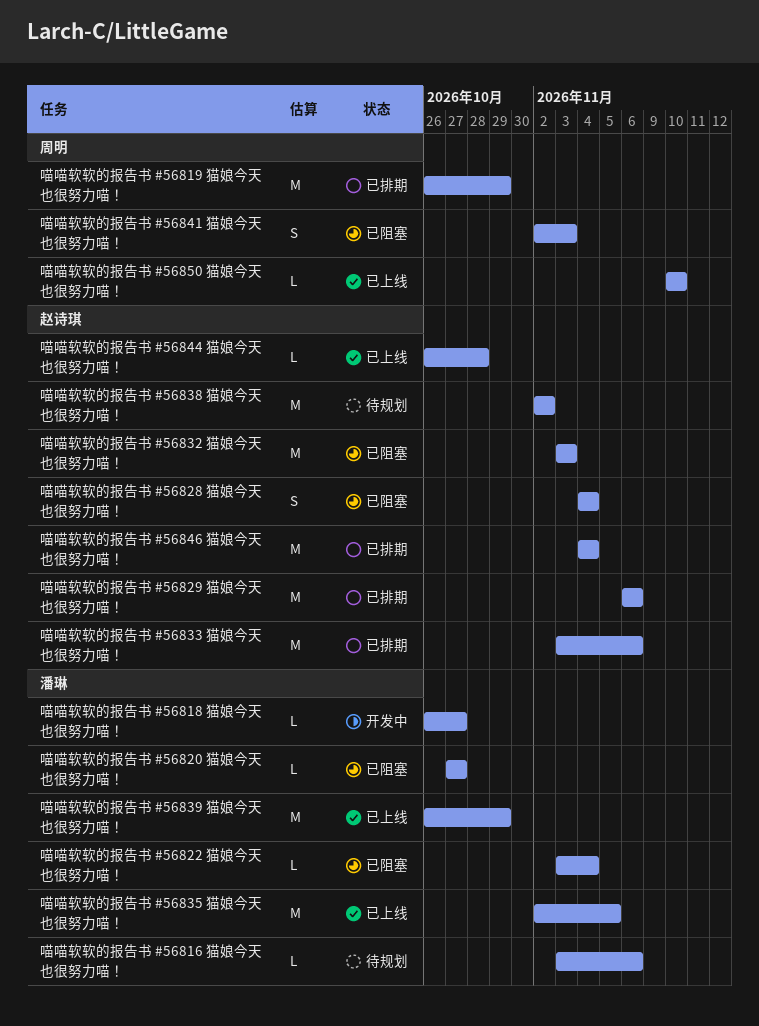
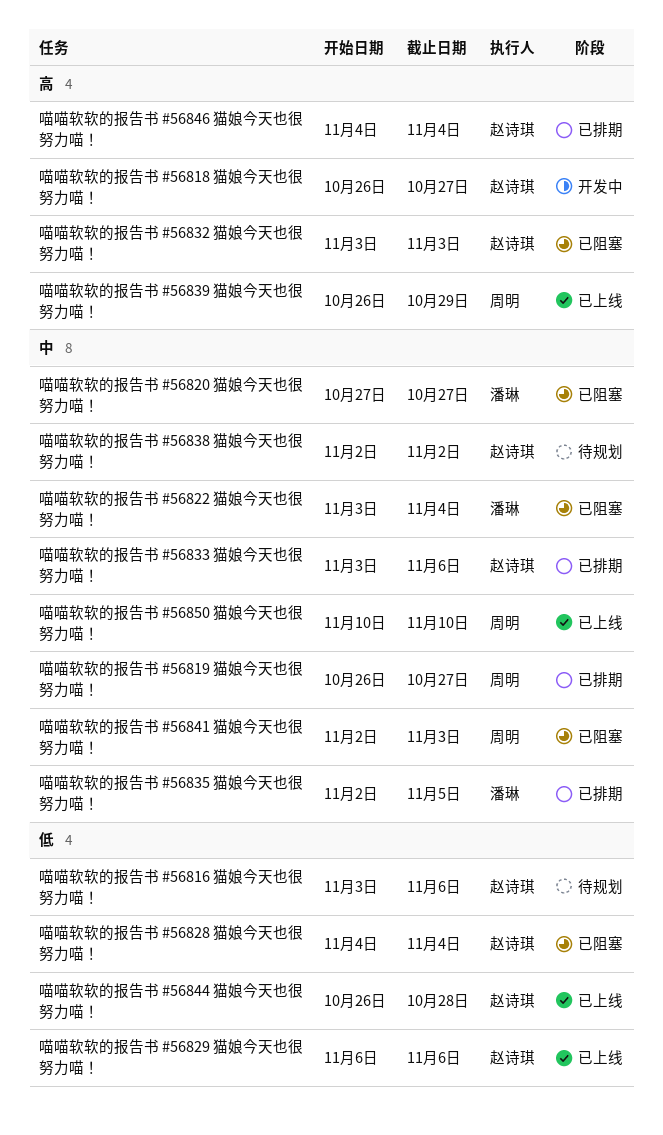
喵喵软软的报告书 #56816 猫娘今天也很努力喵！, owner: 潘琳 -> 赵诗琪
喵喵软软的报告书 #56818 猫娘今天也很努力喵！, owner: 潘琳 -> 赵诗琪
喵喵软软的报告书 #56819 猫娘今天也很努力喵！, due: Oct 29 -> Oct 27
喵喵软软的报告书 #56829 猫娘今天也很努力喵！, status: 已排期 -> 已上线
喵喵软软的报告书 #56835 猫娘今天也很努力喵！, status: 已上线 -> 已排期
喵喵软软的报告书 #56839 猫娘今天也很努力喵！, owner: 潘琳 -> 周明

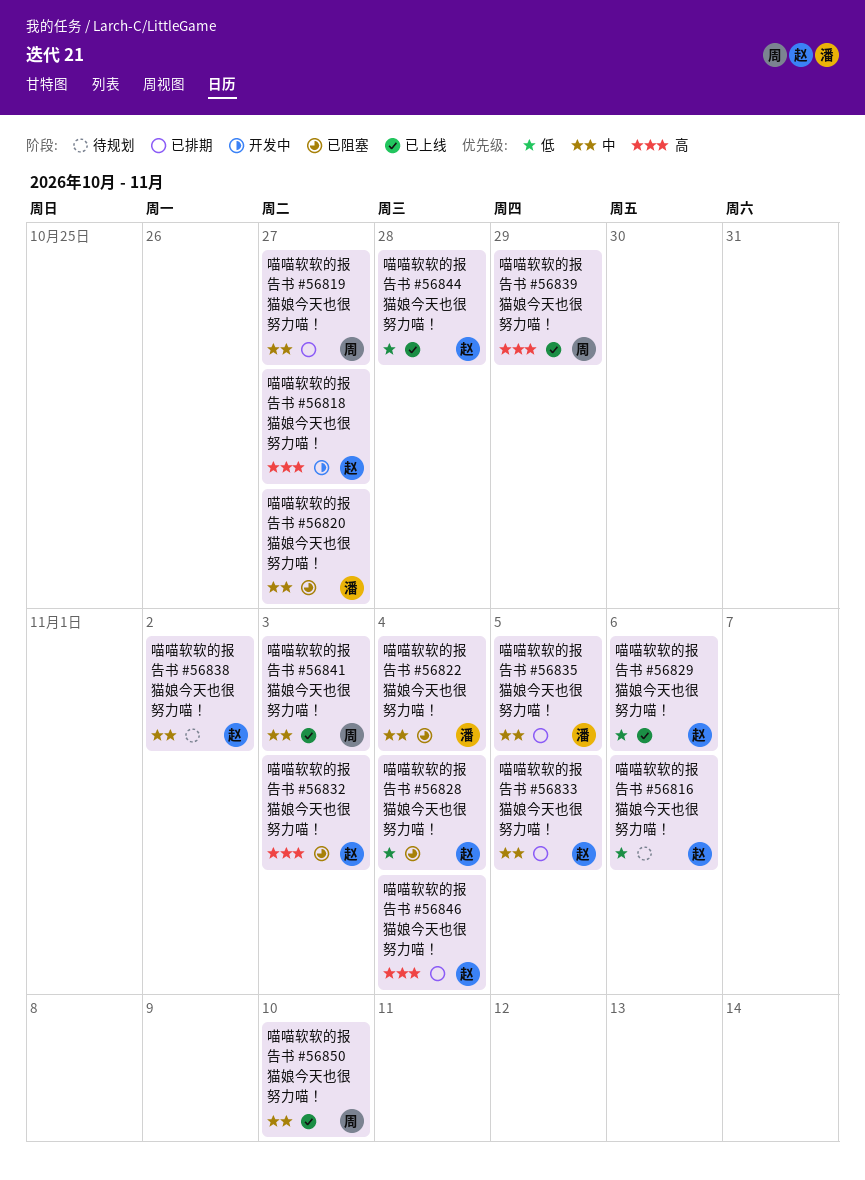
喵喵软软的报告书 #56833 猫娘今天也很努力喵！, due: Nov 6 -> Nov 5
喵喵软软的报告书 #56841 猫娘今天也很努力喵！, status: 已阻塞 -> 已上线

